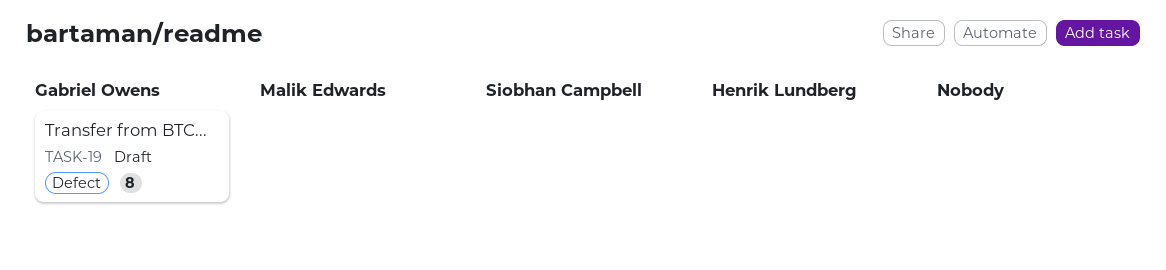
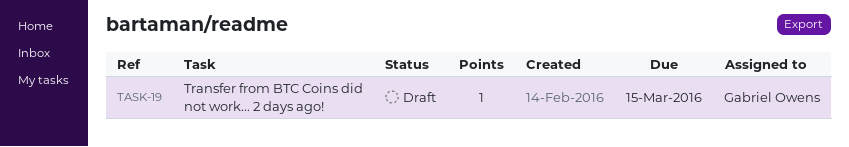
TASK-19, estimate: 8 -> 1

